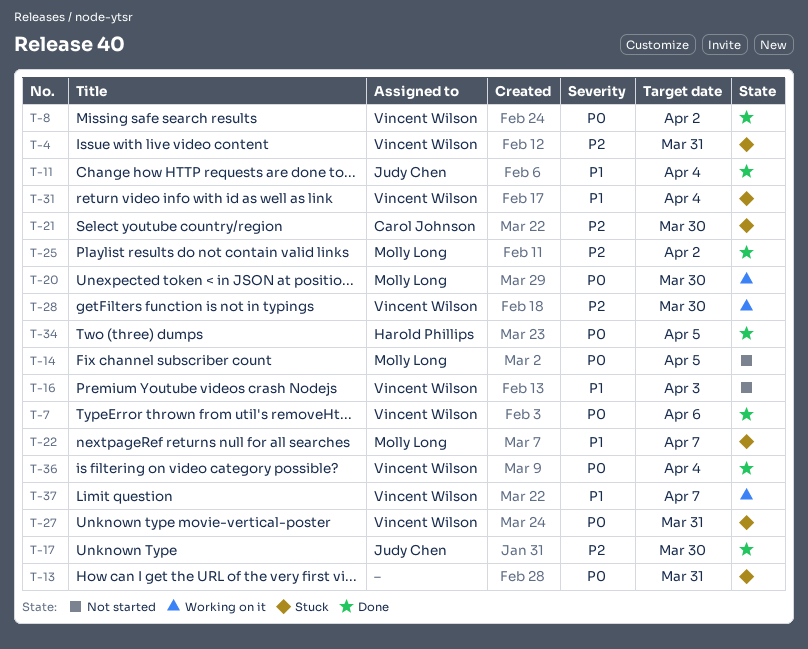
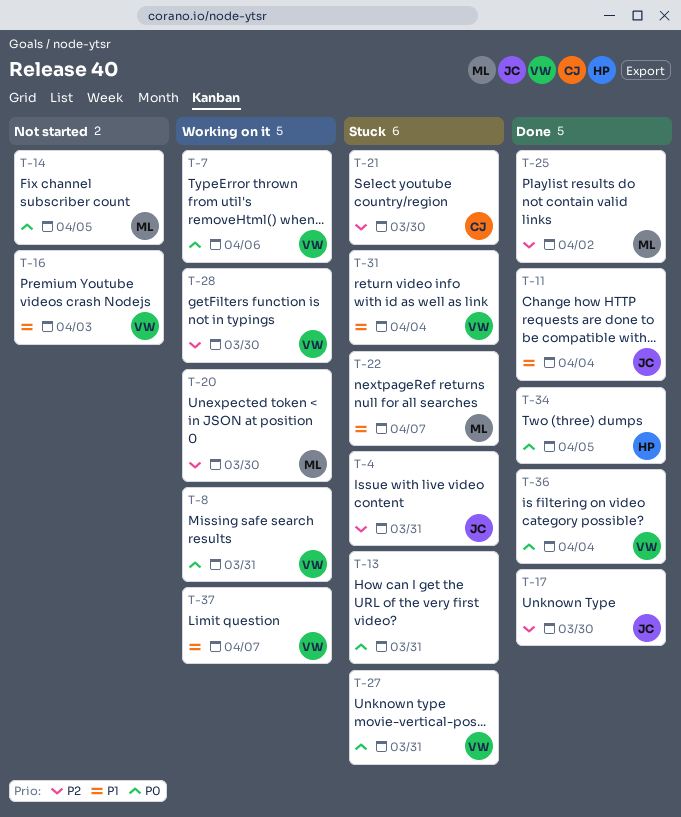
T-4, owner: Vincent Wilson -> Judy Chen
T-7, status: Done -> Working on it
T-8, status: Done -> Working on it
T-8, due: Apr 2 -> Mar 31
T-20, priority: P0 -> P2

